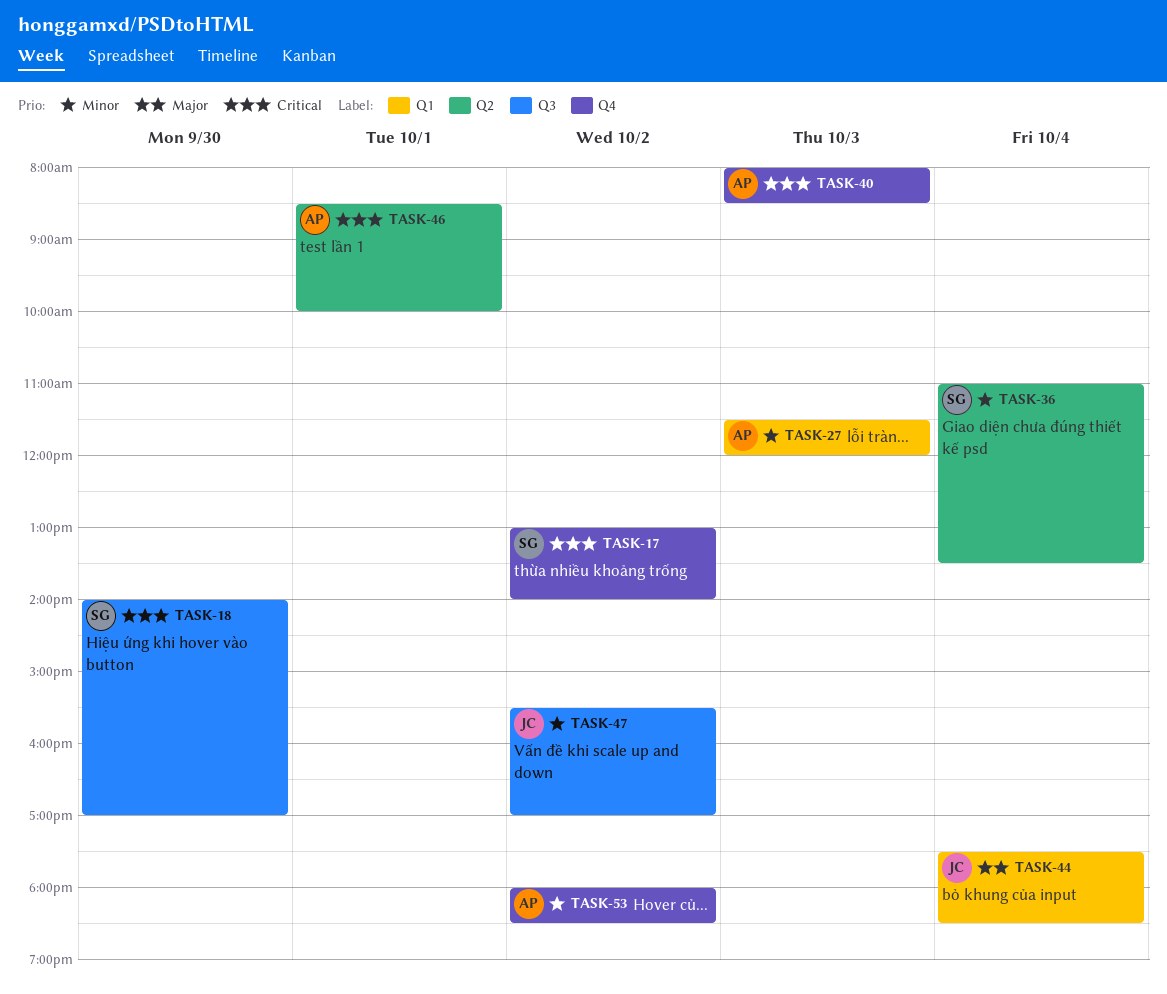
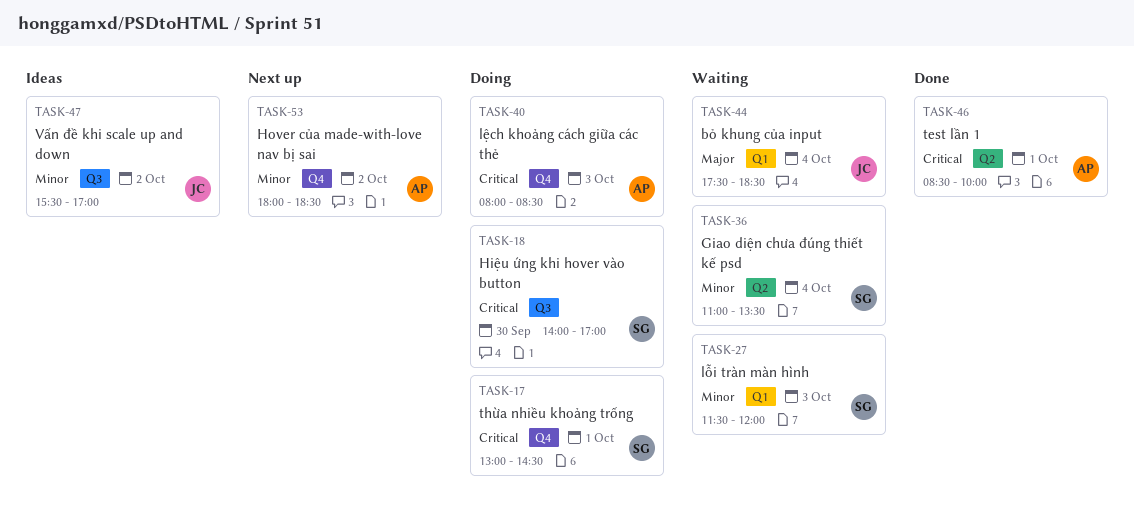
TASK-17, day: Oct 2 -> Oct 1
TASK-17, ends: 14:00 -> 14:30
TASK-27, owner: AP -> SG

